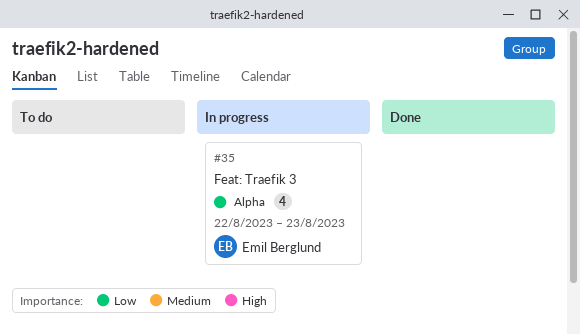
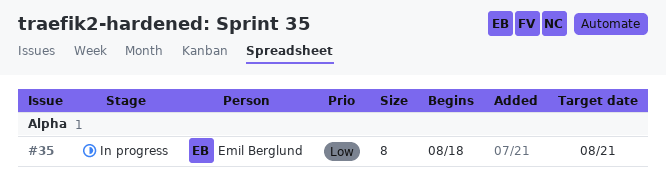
#35, estimate: 4 -> 8
#35, start: Aug 22 -> Aug 18
#35, due: Aug 23 -> Aug 21

